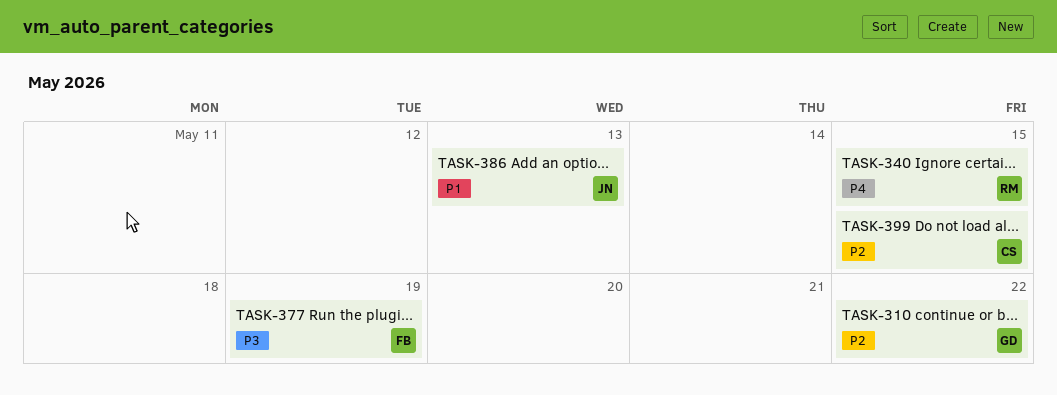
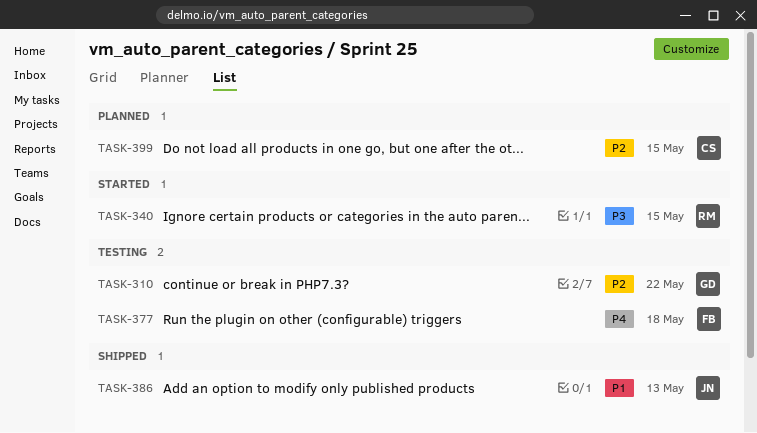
TASK-340, priority: P4 -> P3
TASK-377, priority: P3 -> P4
TASK-377, due: May 19 -> May 18

